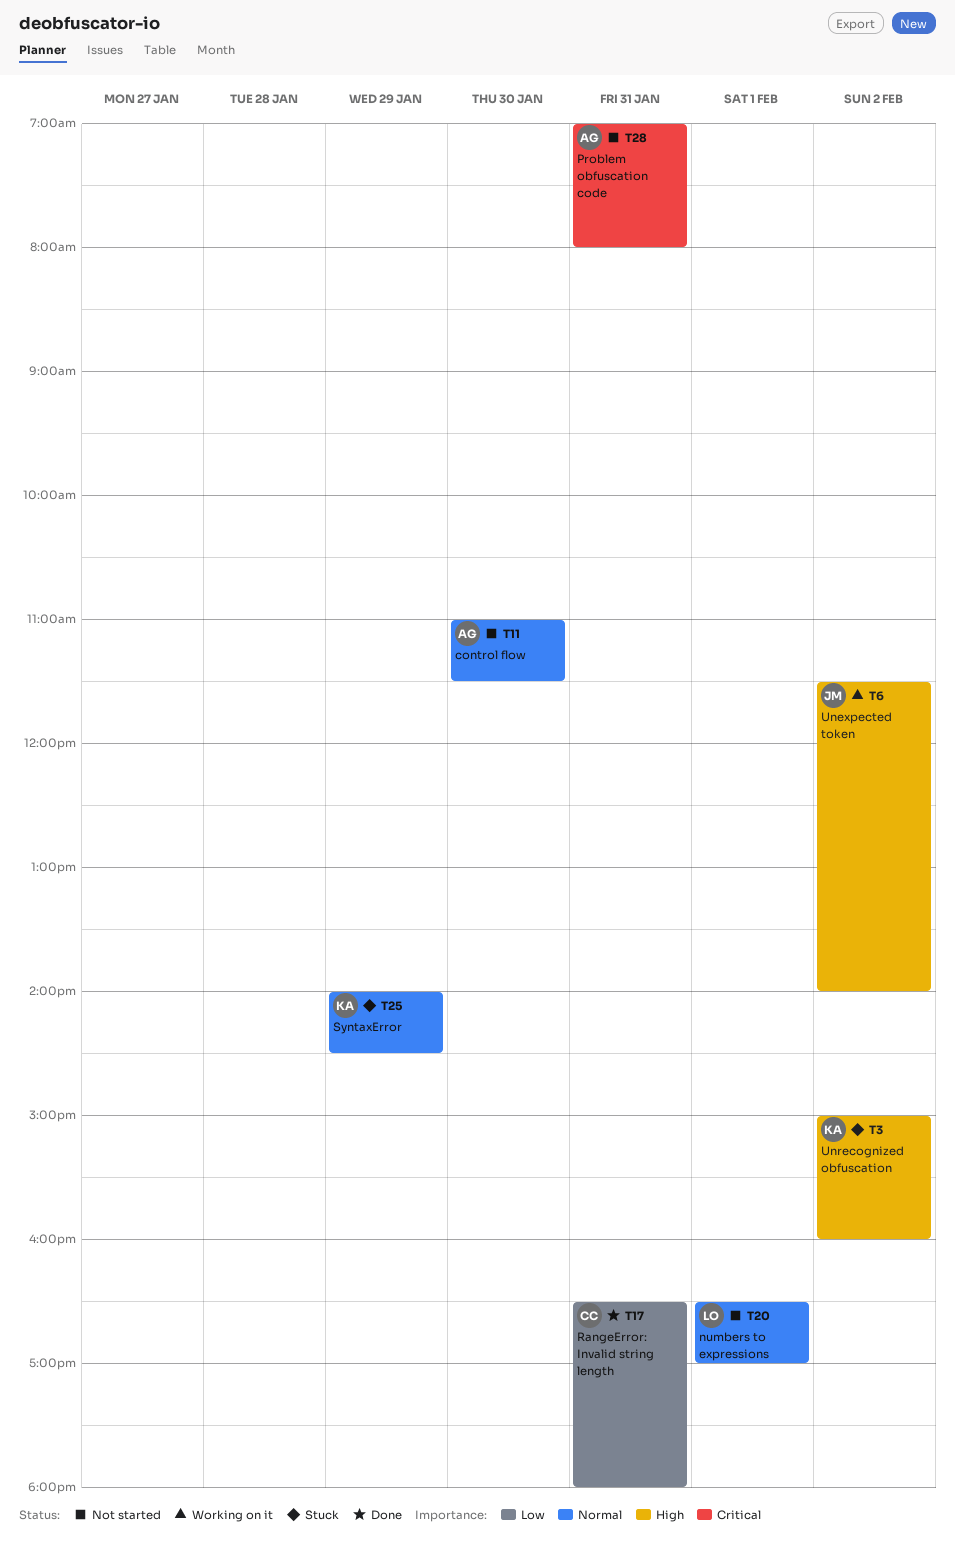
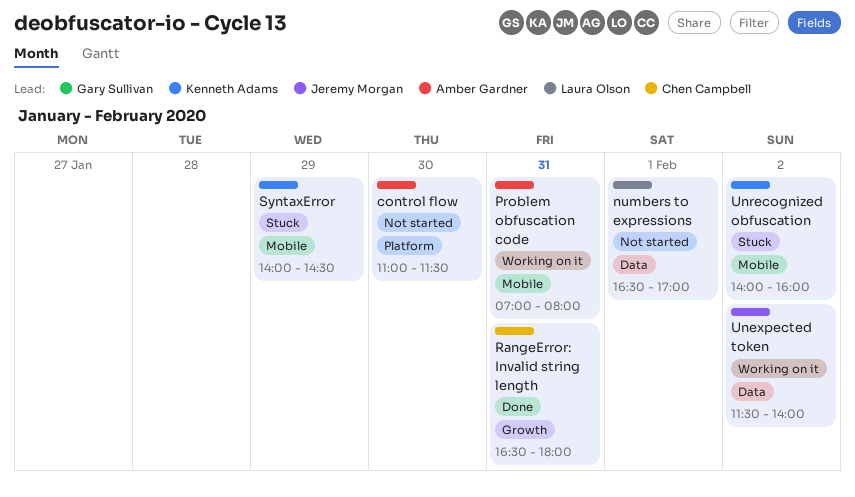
Problem obfuscation code, status: Not started -> Working on it
Unrecognized obfuscation, begins: 15:00 -> 14:00

